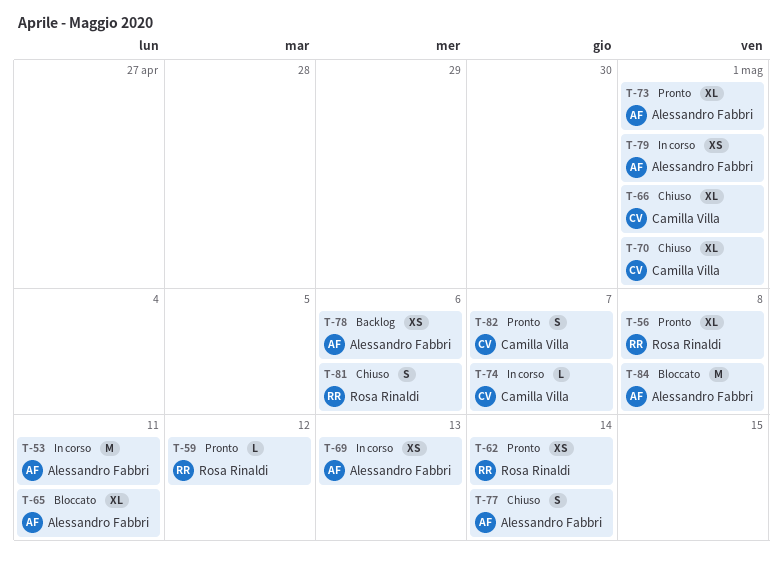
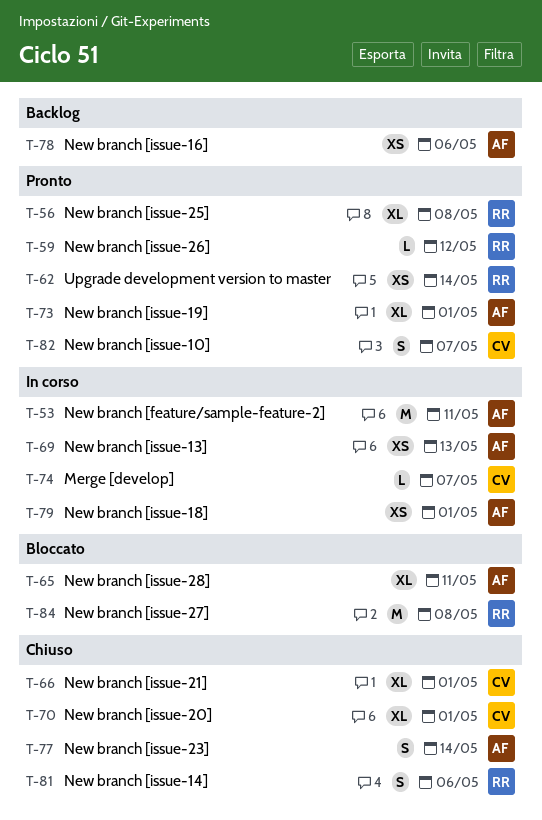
T-84, owner: Alessandro Fabbri -> Rosa Rinaldi

